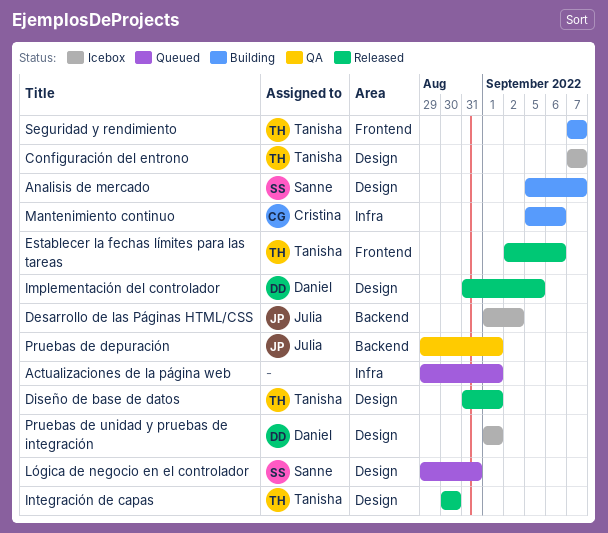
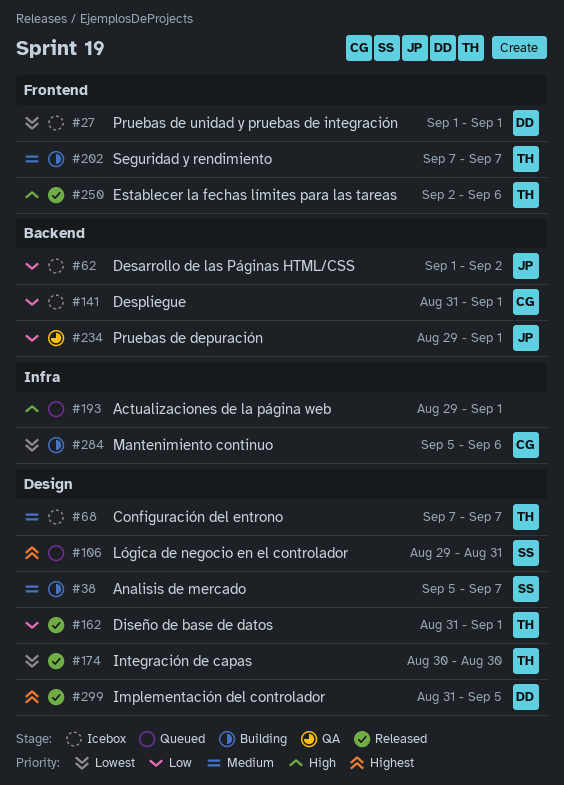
Despliegue: none -> present
Pruebas de unidad y pruebas de integración, label: Design -> Frontend

